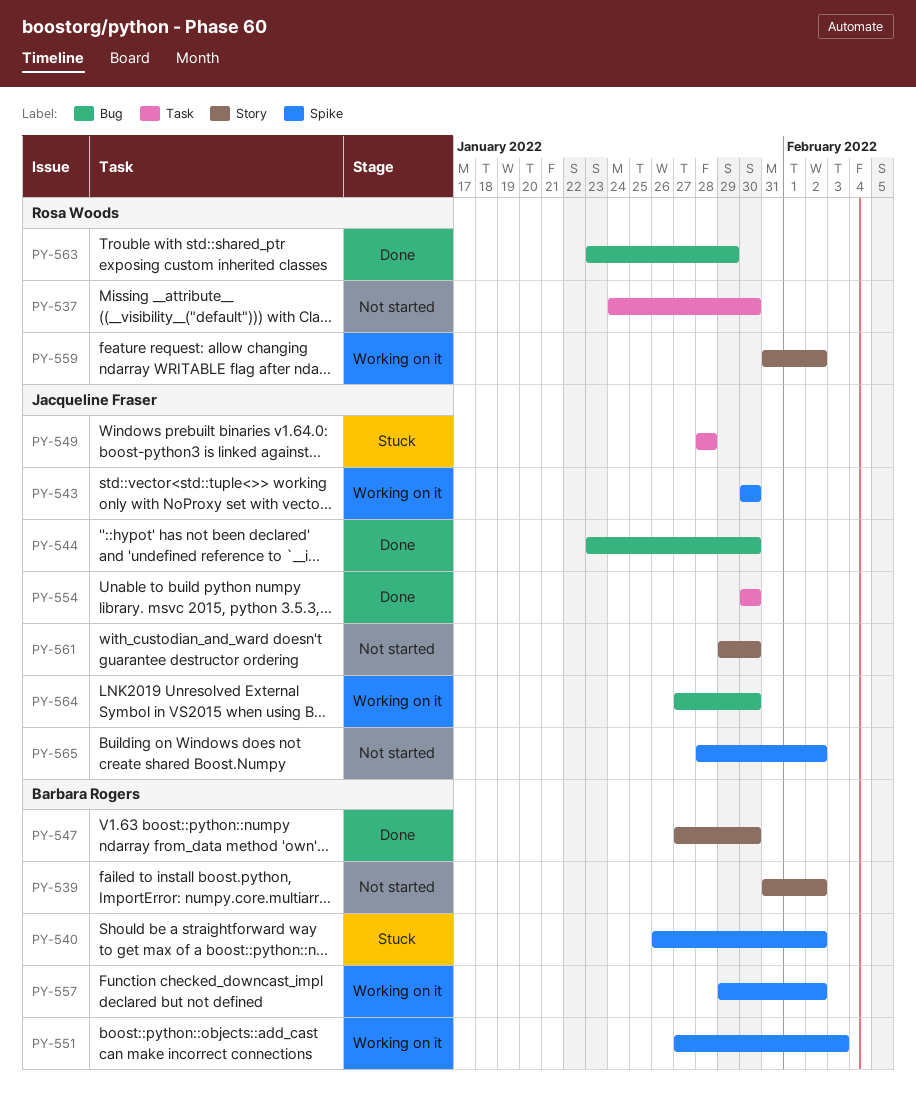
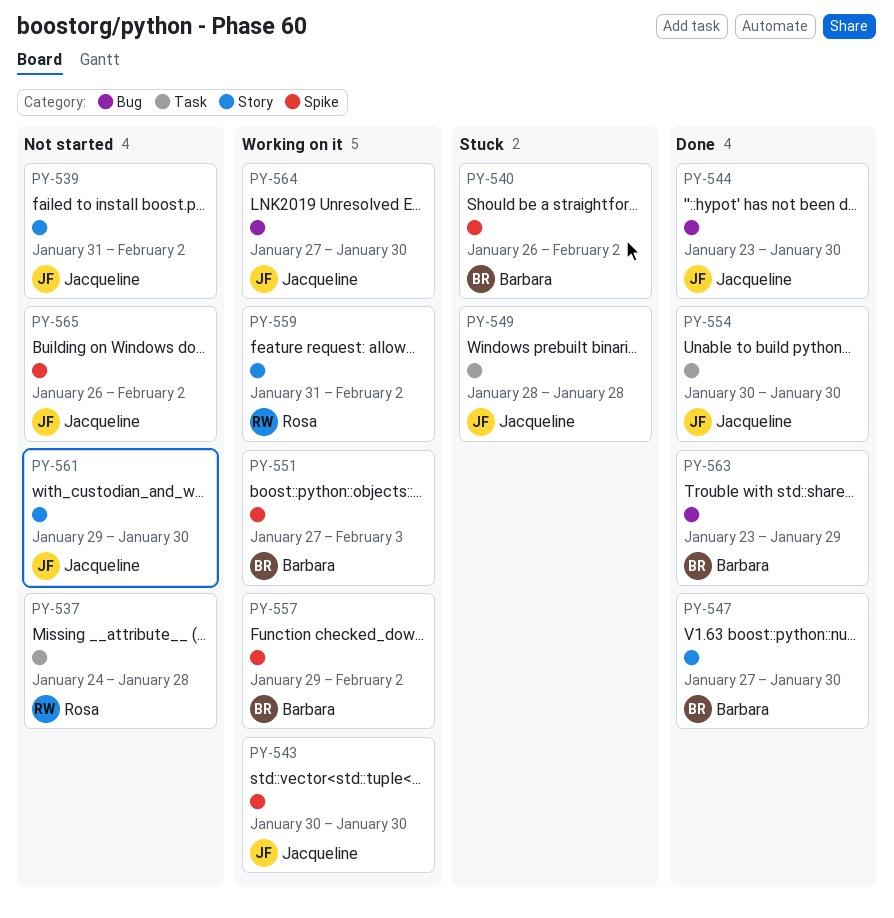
PY-537, due: Jan 30 -> Jan 28
PY-539, owner: Barbara Rogers -> Jacqueline Fraser
PY-563, owner: Rosa Woods -> Barbara Rogers
PY-565, start: Jan 28 -> Jan 26

